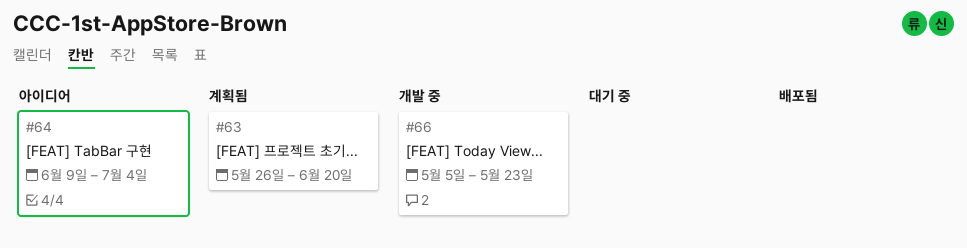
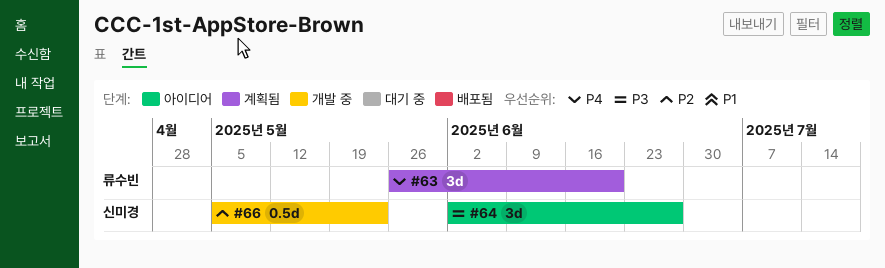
#64, start: Jun 9 -> Jun 2
#64, due: Jul 4 -> Jun 27

